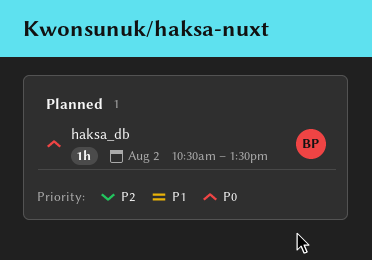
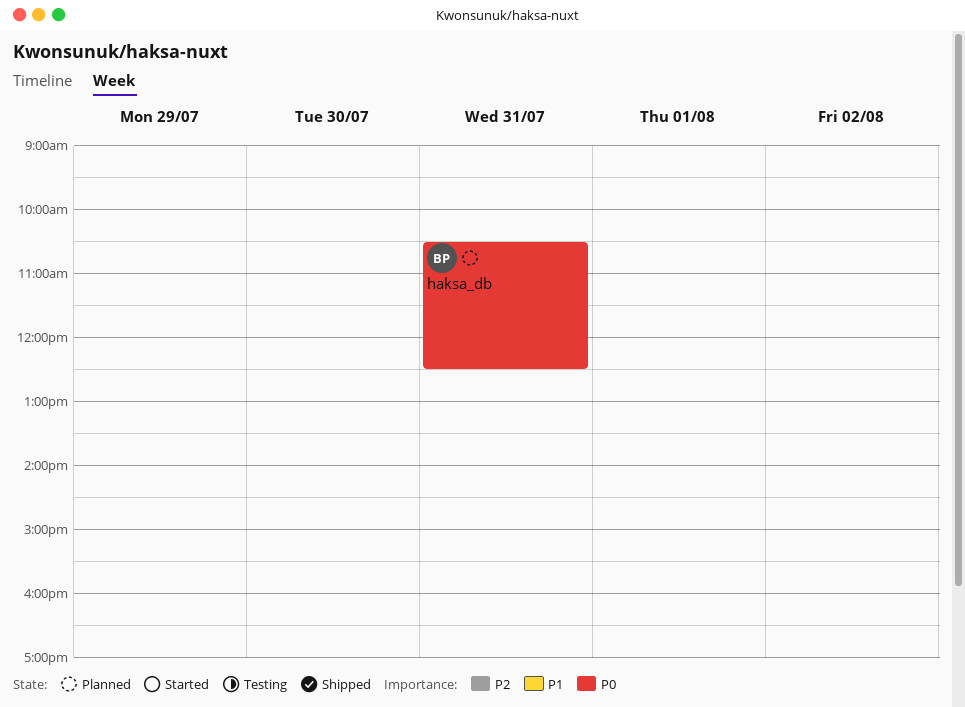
haksa_db, day: Aug 2 -> Jul 31
haksa_db, ends: 13:30 -> 12:30

